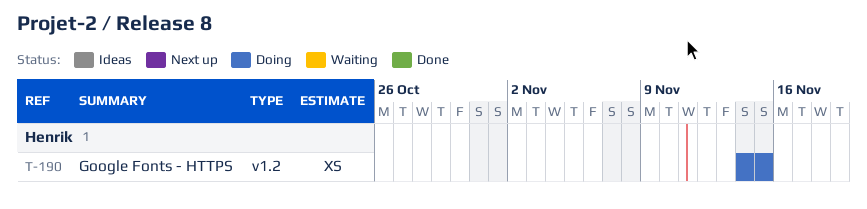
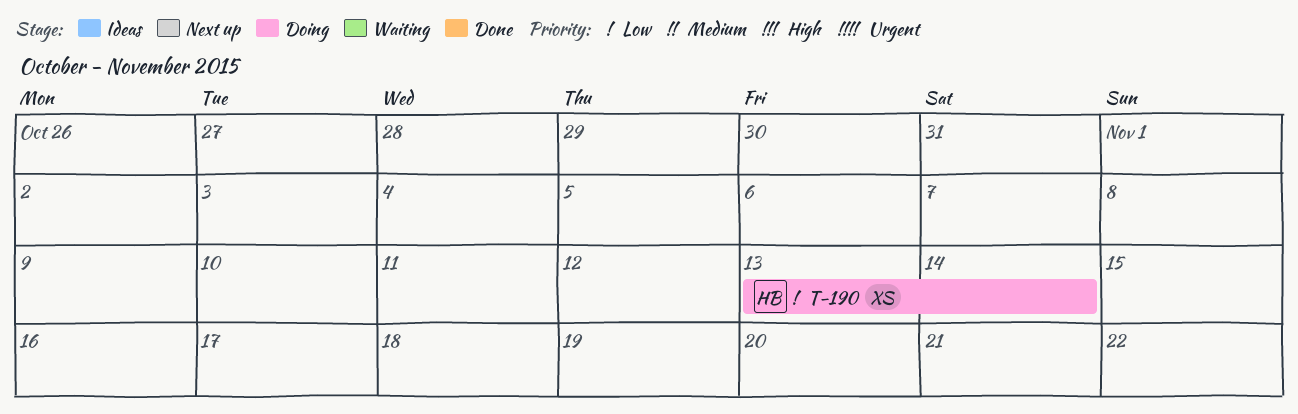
T-190, start: Nov 14 -> Nov 13
T-190, due: Nov 15 -> Nov 14

